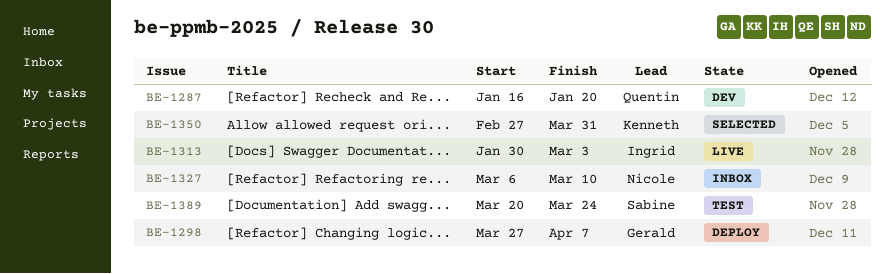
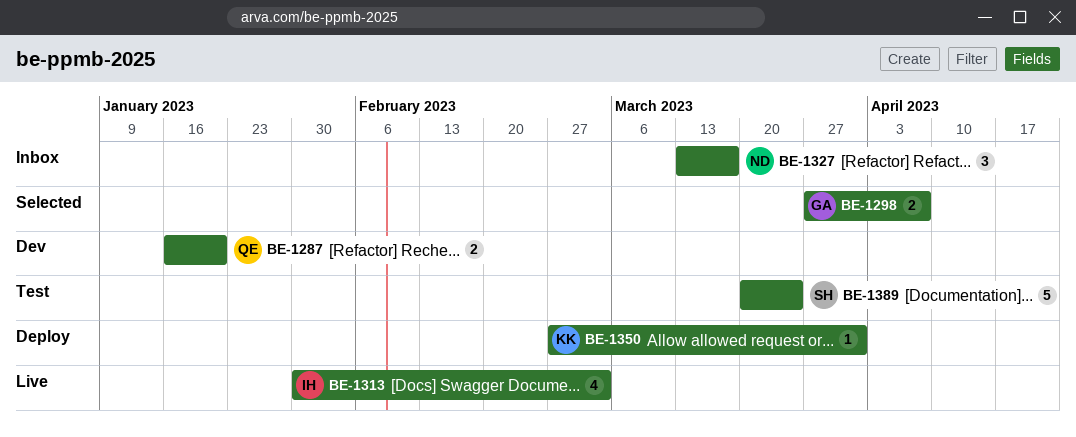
BE-1298, status: Deploy -> Selected
BE-1327, start: Mar 6 -> Mar 13
BE-1327, due: Mar 10 -> Mar 17
BE-1350, status: Selected -> Deploy

